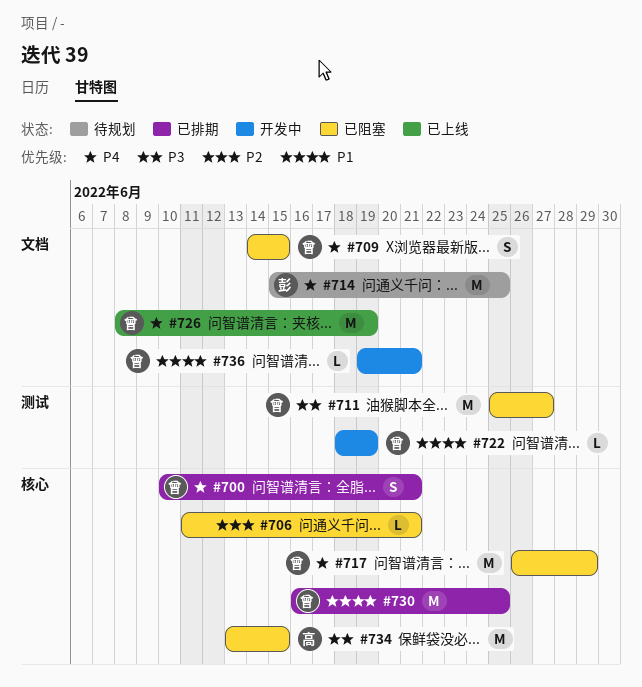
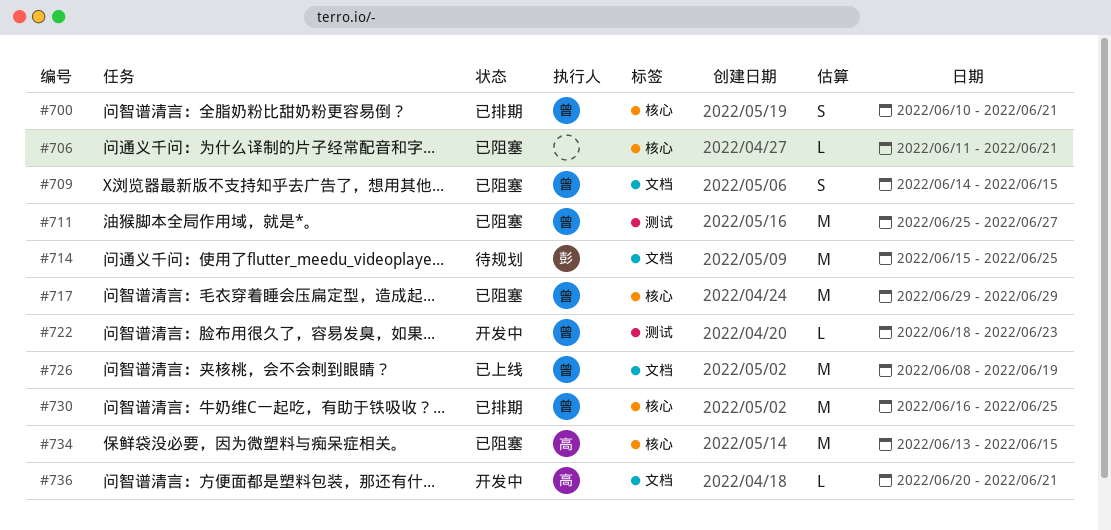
#717, start: Jun 26 -> Jun 29
#722, due: Jun 19 -> Jun 23
#736, owner: 曾 -> 高
#736, start: Jun 19 -> Jun 20

